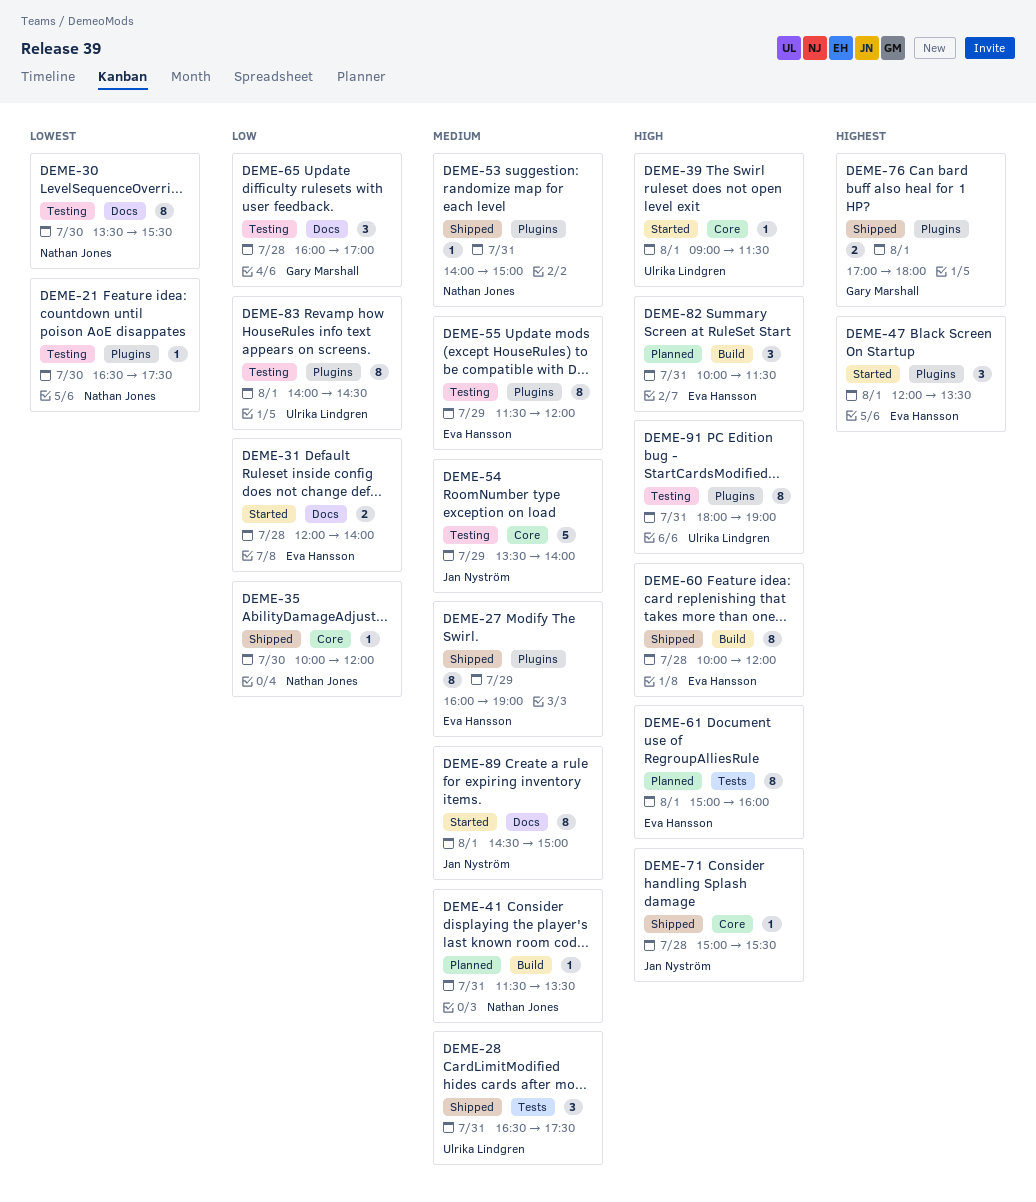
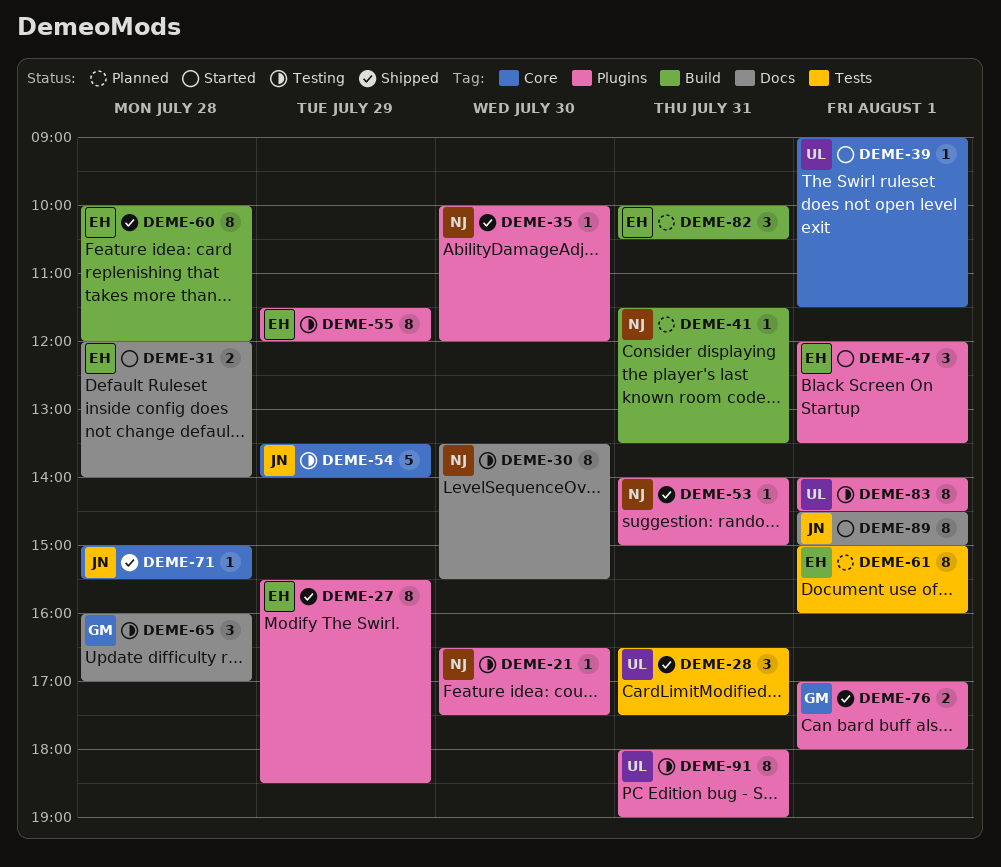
DEME-27, begins: 16:00 -> 15:30
DEME-27, ends: 19:00 -> 18:30
DEME-35, label: Core -> Plugins
DEME-82, ends: 11:30 -> 10:30

